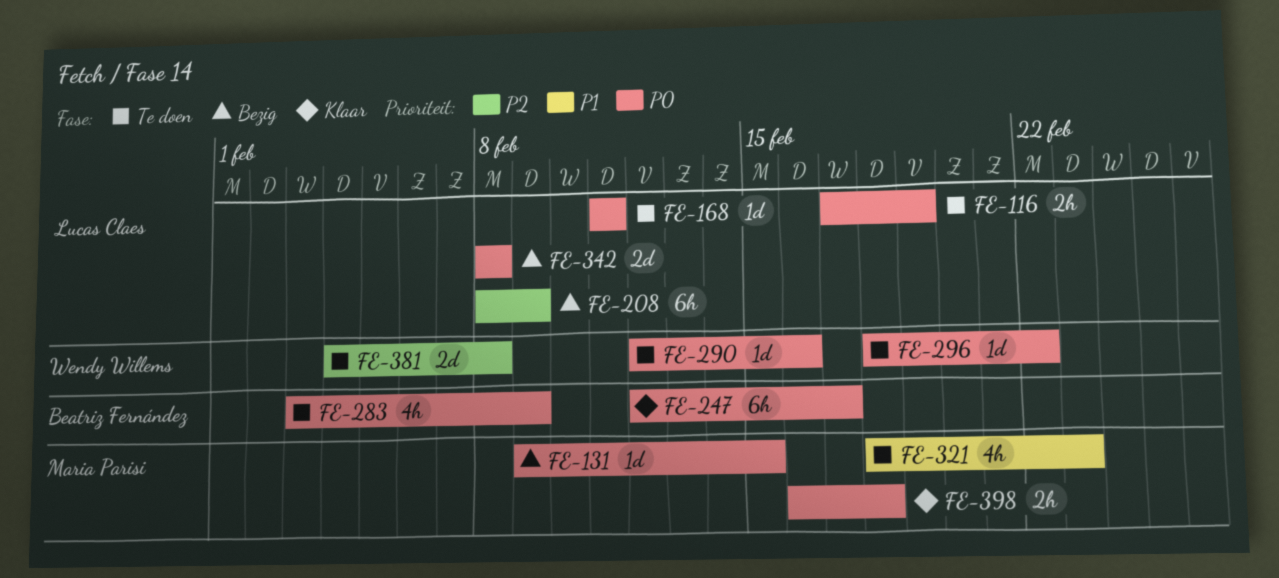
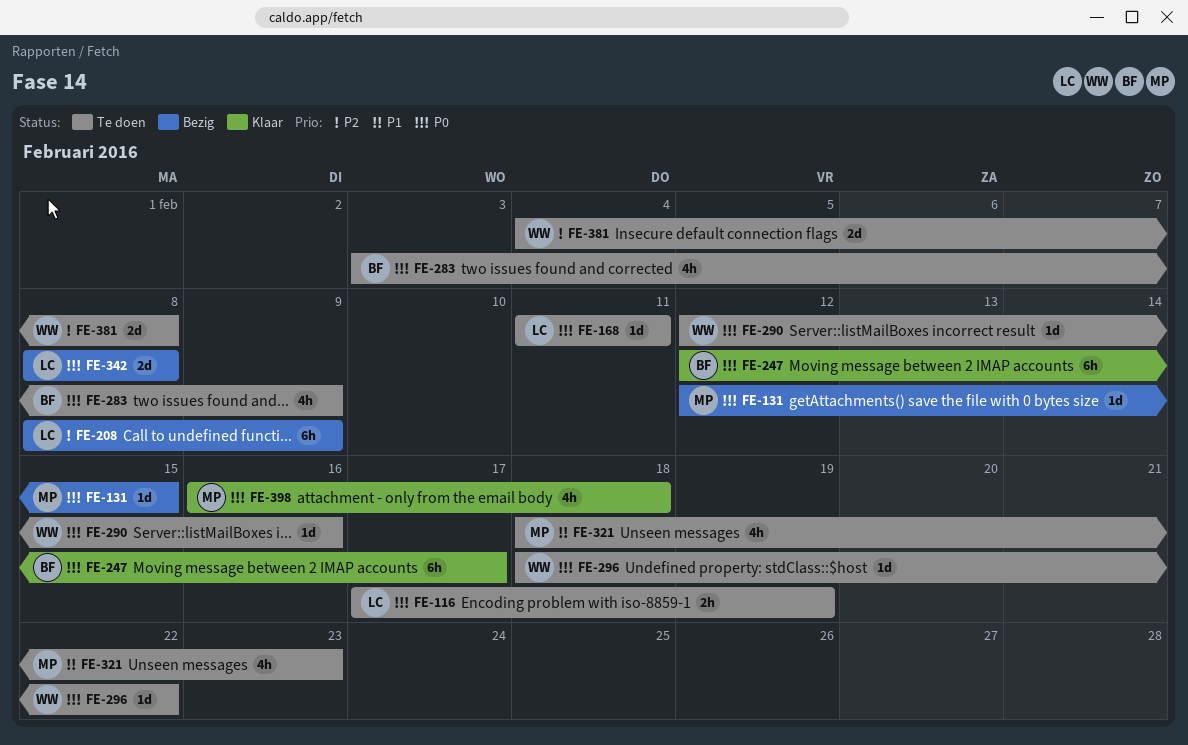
FE-131, start: Feb 9 -> Feb 12
FE-398, estimate: 2h -> 4h

